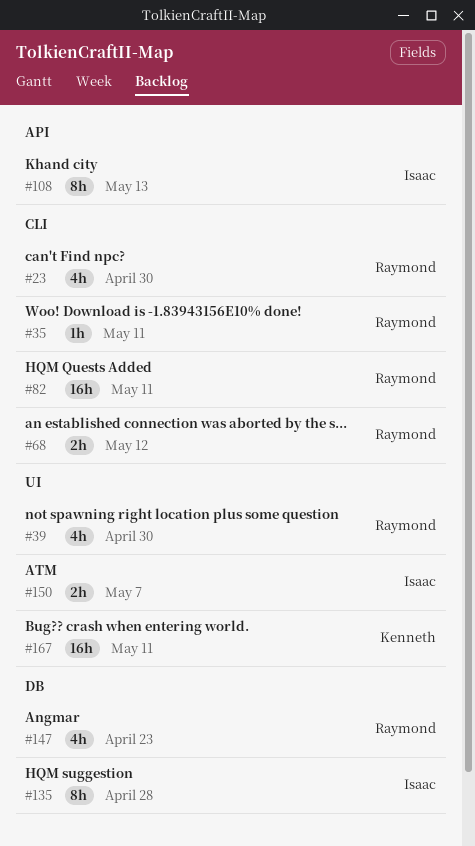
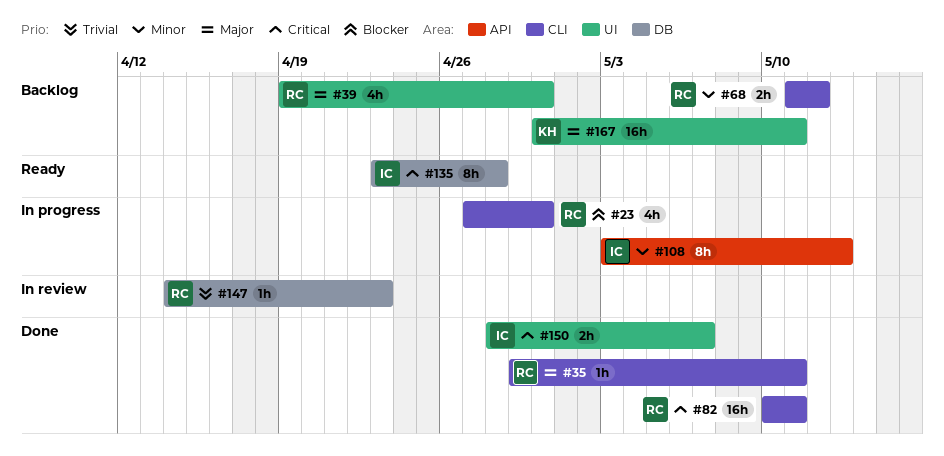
#147, estimate: 4h -> 1h

